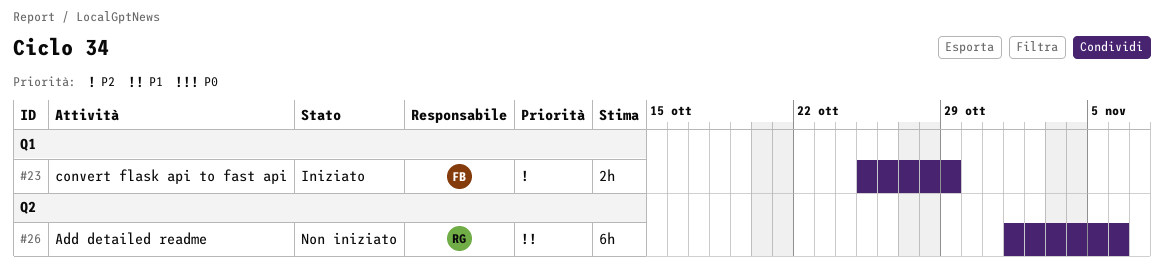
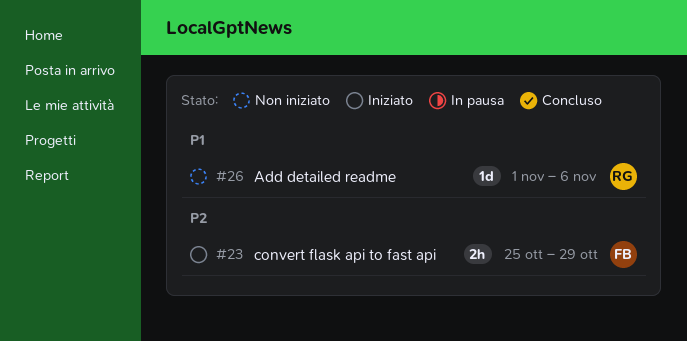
#26, estimate: 6h -> 1d

